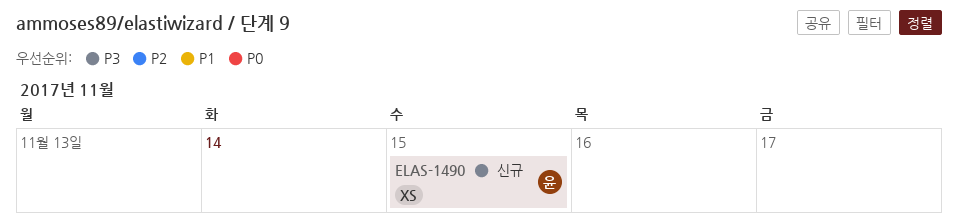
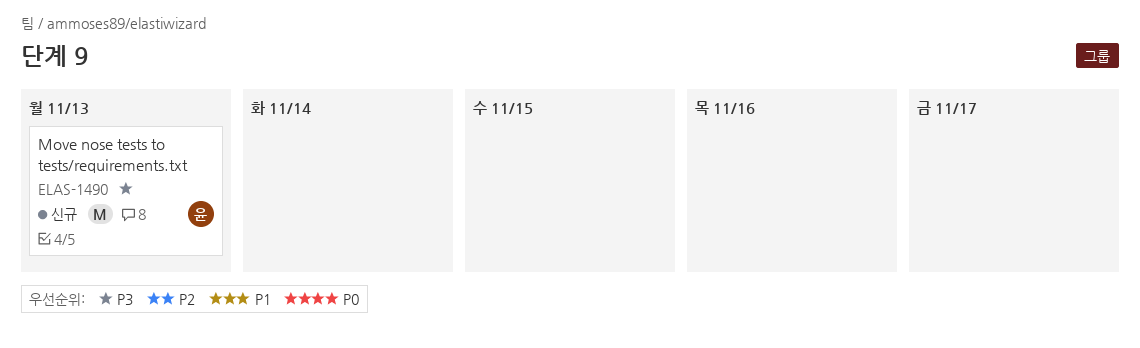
ELAS-1490, estimate: XS -> M
ELAS-1490, due: Nov 15 -> Nov 13

